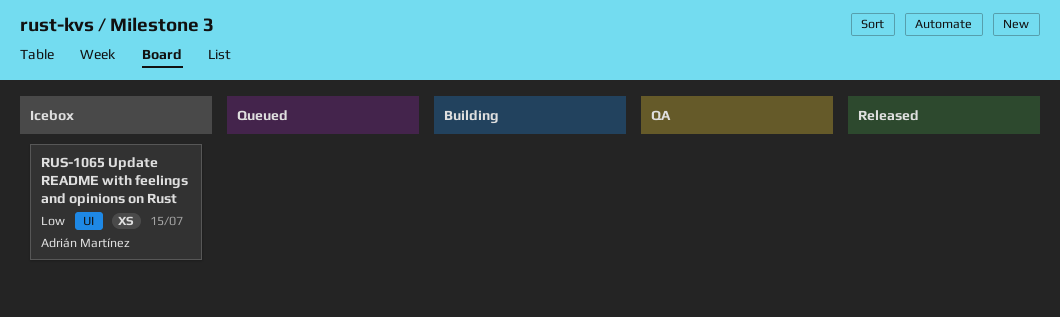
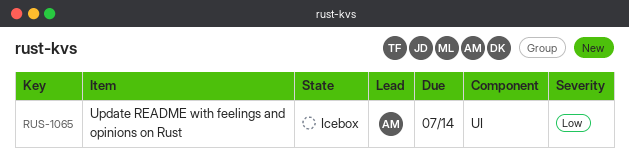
RUS-1065, due: Jul 15 -> Jul 14

